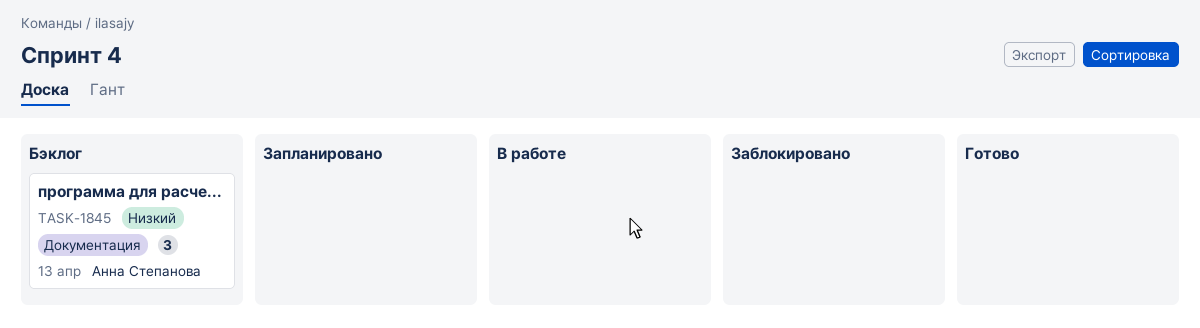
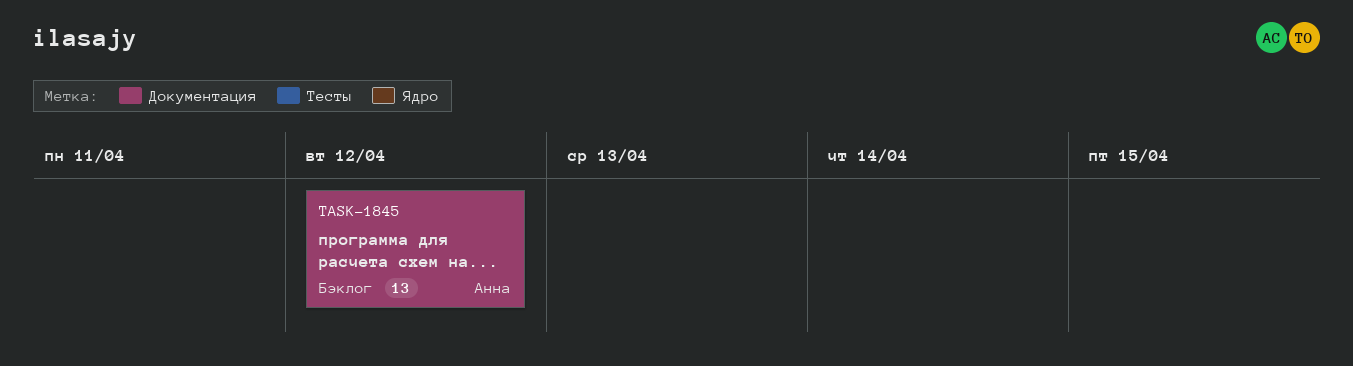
TASK-1845, estimate: 3 -> 13
TASK-1845, due: Apr 13 -> Apr 12

